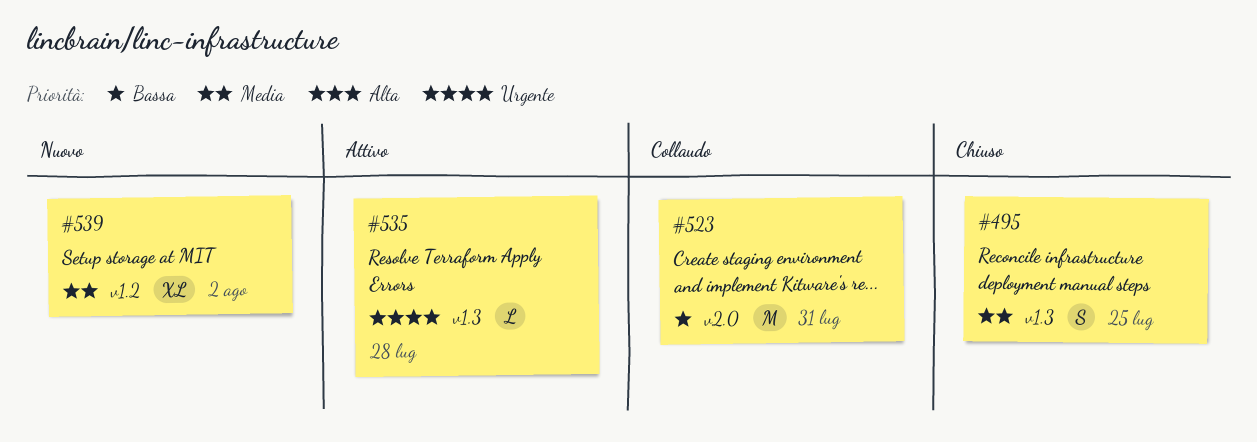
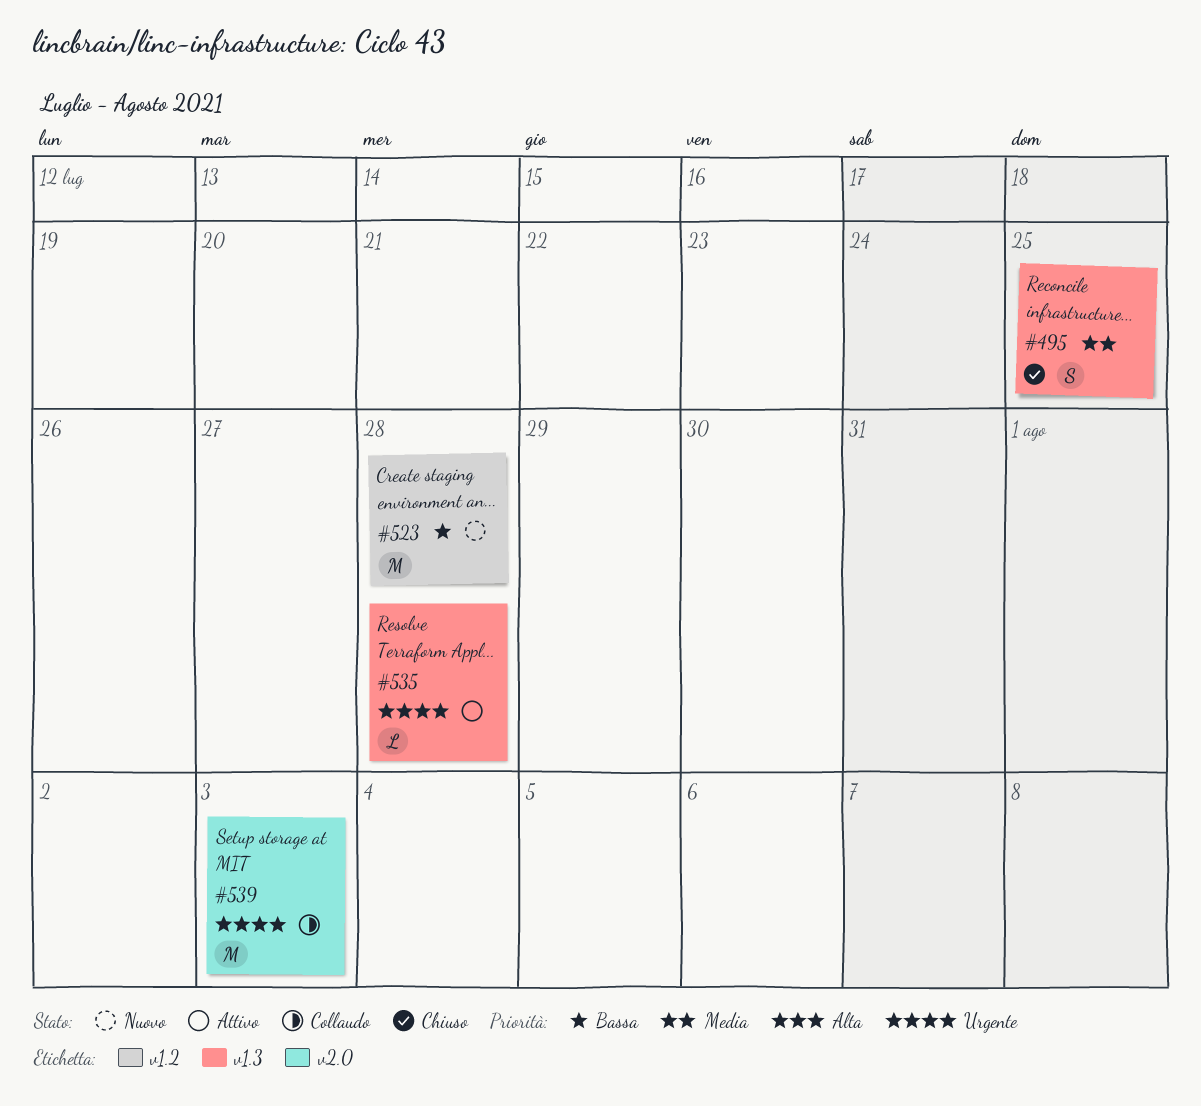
#523, status: Collaudo -> Nuovo
#523, label: v2.0 -> v1.2
#523, due: Jul 31 -> Jul 28
#539, status: Nuovo -> Collaudo
#539, priority: Media -> Urgente
#539, label: v1.2 -> v2.0
#539, estimate: XL -> M
#539, due: Aug 2 -> Aug 3

